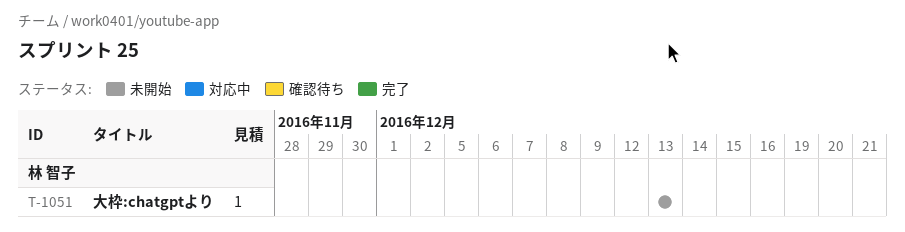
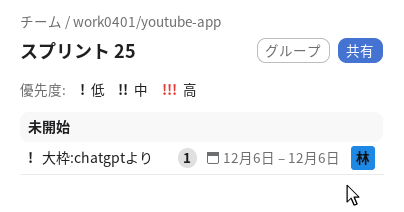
大枠:chatgptより, start: Dec 13 -> Dec 6
大枠:chatgptより, due: Dec 13 -> Dec 6

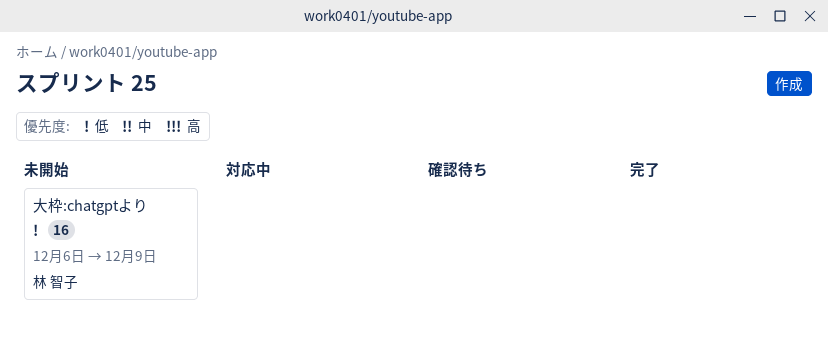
大枠:chatgptより, estimate: 1 -> 16
大枠:chatgptより, due: Dec 6 -> Dec 9

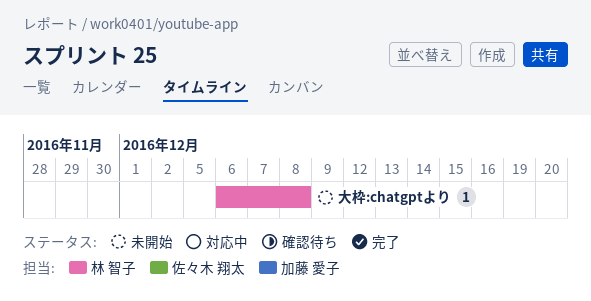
大枠:chatgptより, estimate: 16 -> 1
大枠:chatgptより, due: Dec 9 -> Dec 8

